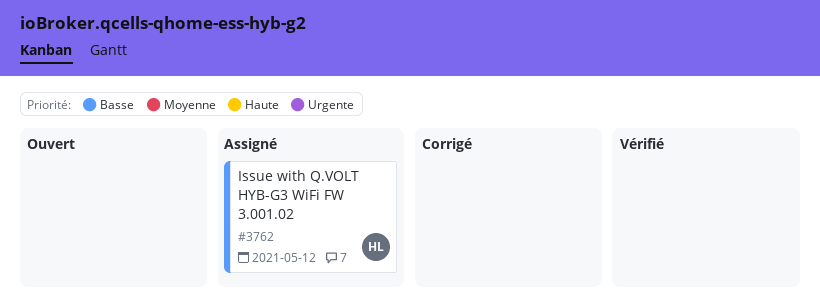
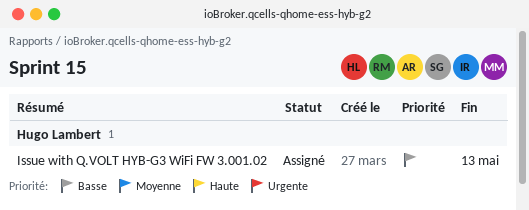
Issue with Q.VOLT HYB-G3 WiFi FW 3.001.02, due: May 12 -> May 13

